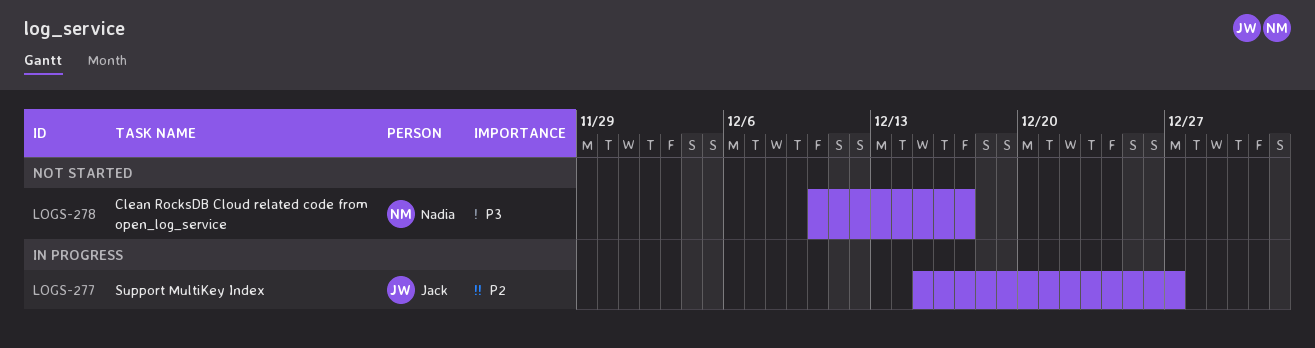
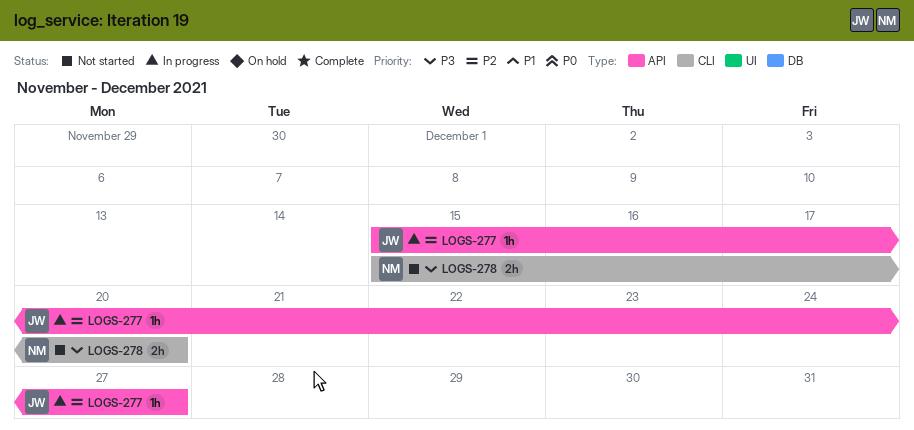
LOGS-278, start: Dec 10 -> Dec 15
LOGS-278, due: Dec 17 -> Dec 20

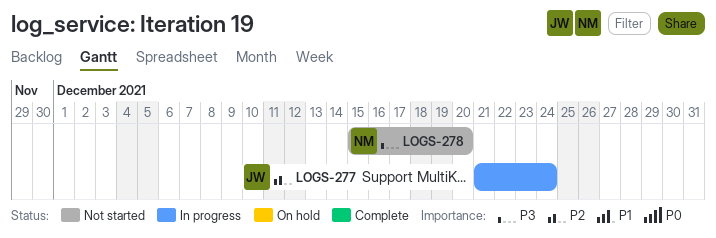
LOGS-277, start: Dec 15 -> Dec 21
LOGS-277, due: Dec 27 -> Dec 24

